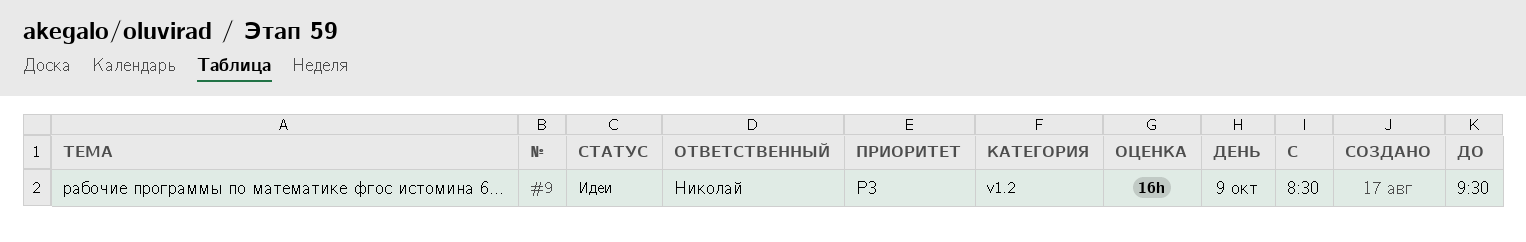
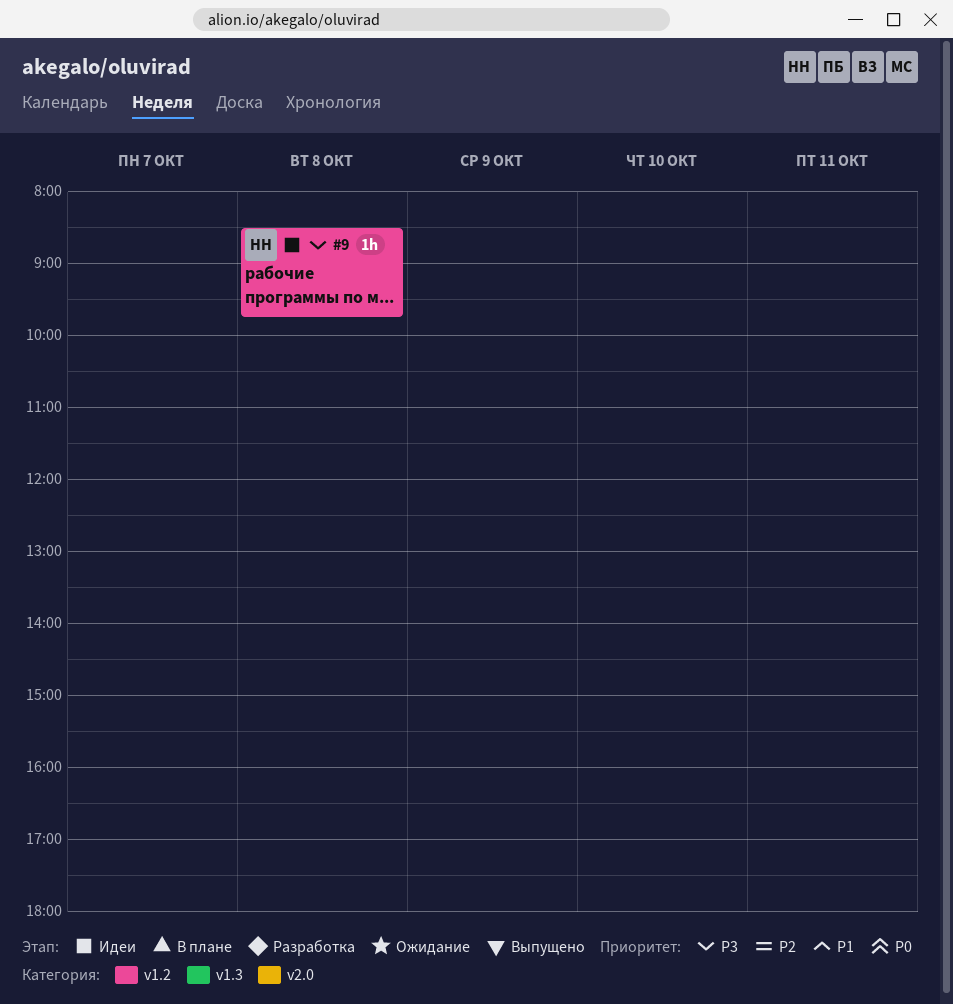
#9, estimate: 16h -> 1h
#9, day: Oct 9 -> Oct 8
#9, ends: 09:30 -> 09:45

